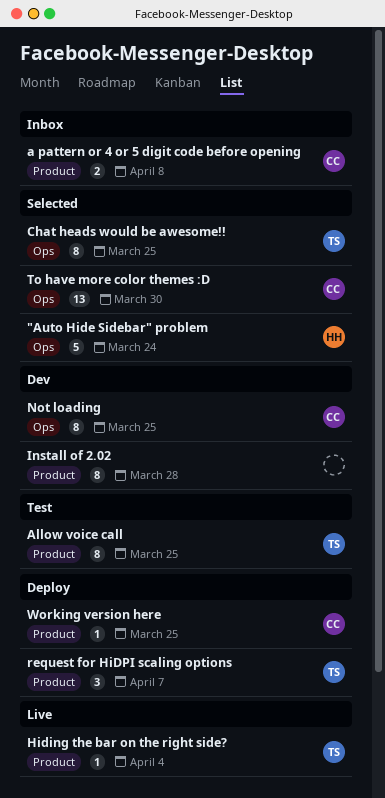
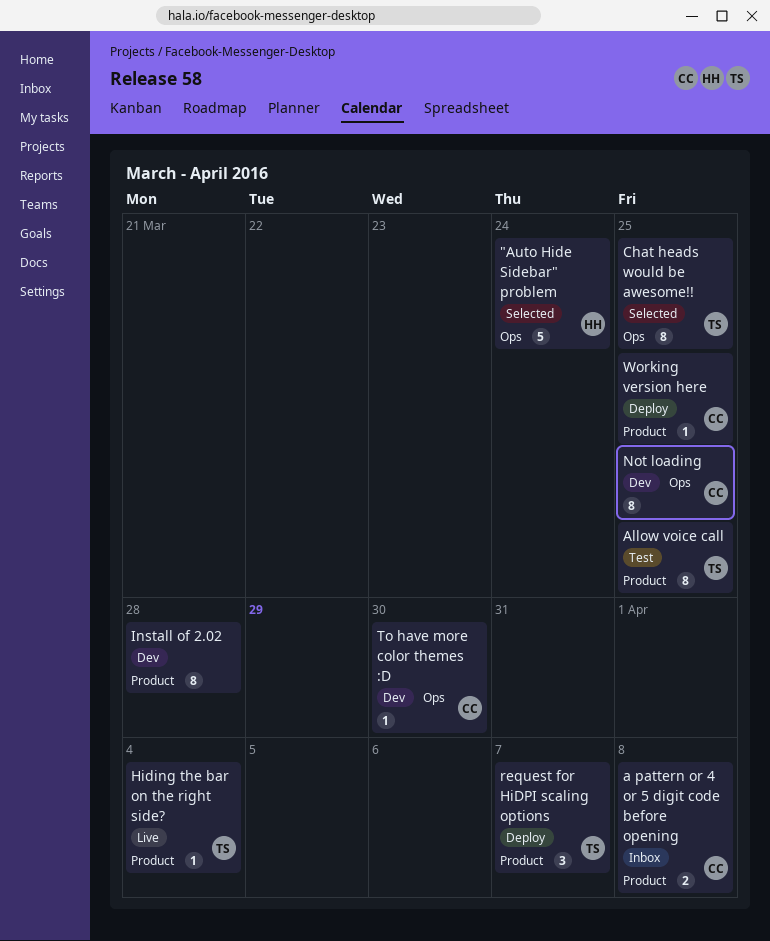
To have more color themes :D, status: Selected -> Dev
To have more color themes :D, estimate: 13 -> 1

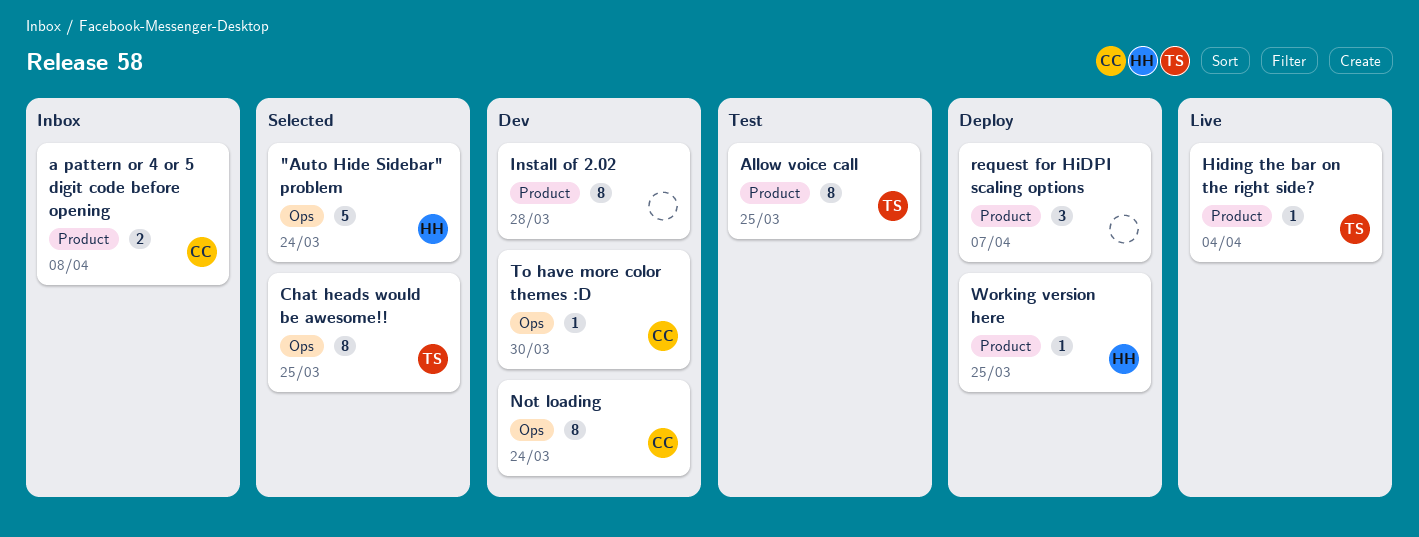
Not loading, due: Mar 25 -> Mar 24
request for HiDPI scaling options, owner: TS -> none
Working version here, owner: CC -> HH

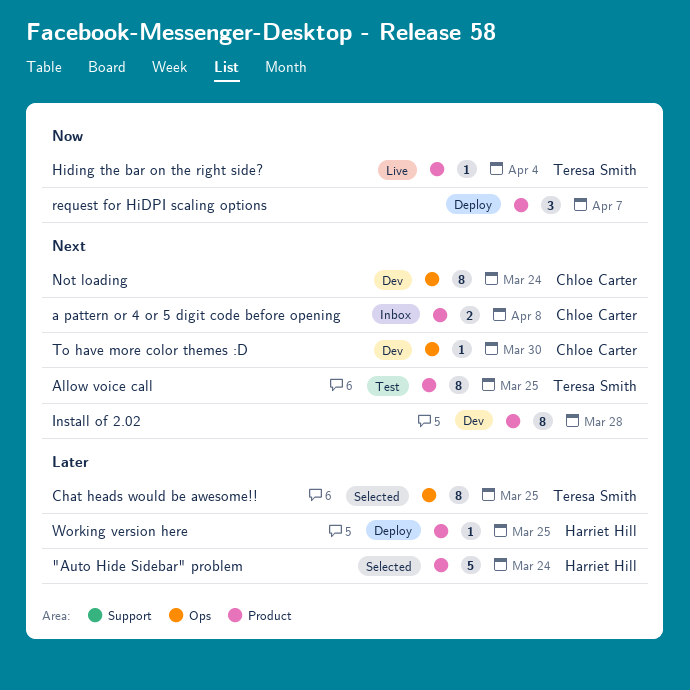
"Auto Hide Sidebar" problem, label: Ops -> Product

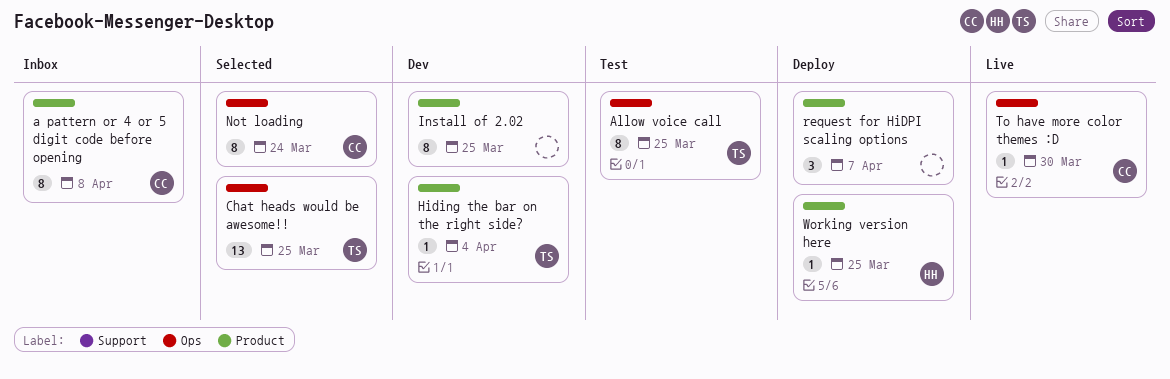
"Auto Hide Sidebar" problem: present -> none
a pattern or 4 or 5 digit code before opening, estimate: 2 -> 8
Allow voice call, label: Product -> Ops
Chat heads would be awesome!!, estimate: 8 -> 13
Hiding the bar on the right side?, status: Live -> Dev
Install of 2.02, due: Mar 28 -> Mar 25
Not loading, status: Dev -> Selected
To have more color themes :D, status: Dev -> Live

